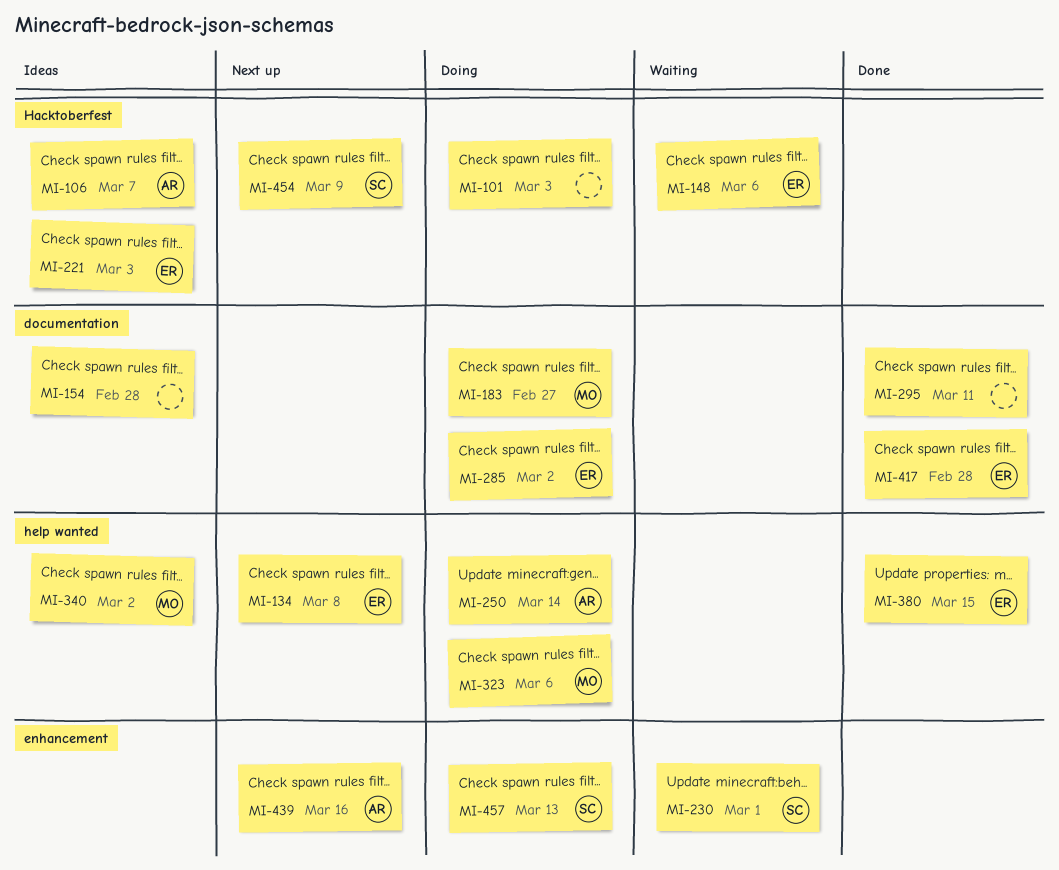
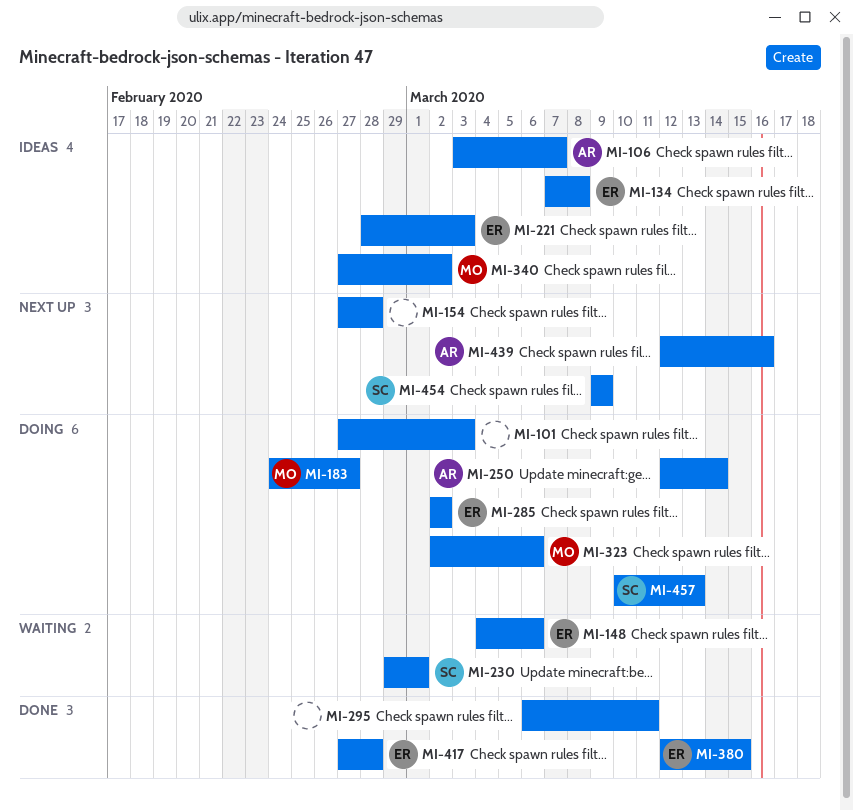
MI-134, status: Next up -> Ideas
MI-154, status: Ideas -> Next up

